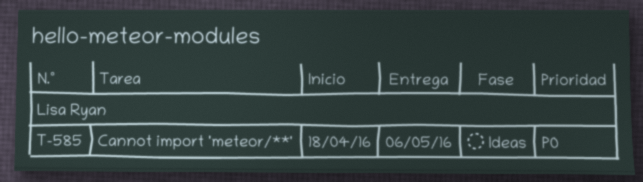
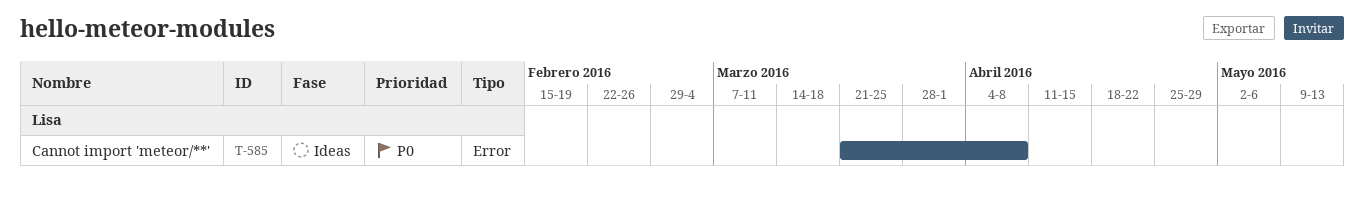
T-585, start: Apr 18 -> Mar 21
T-585, due: May 6 -> Apr 8

